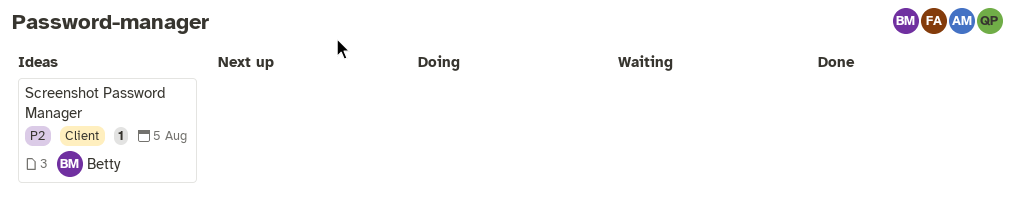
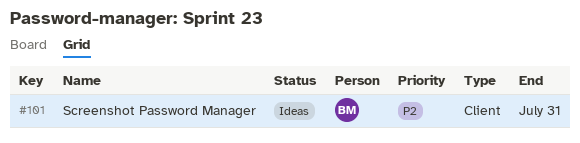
Screenshot Password Manager, due: Aug 5 -> Jul 31

